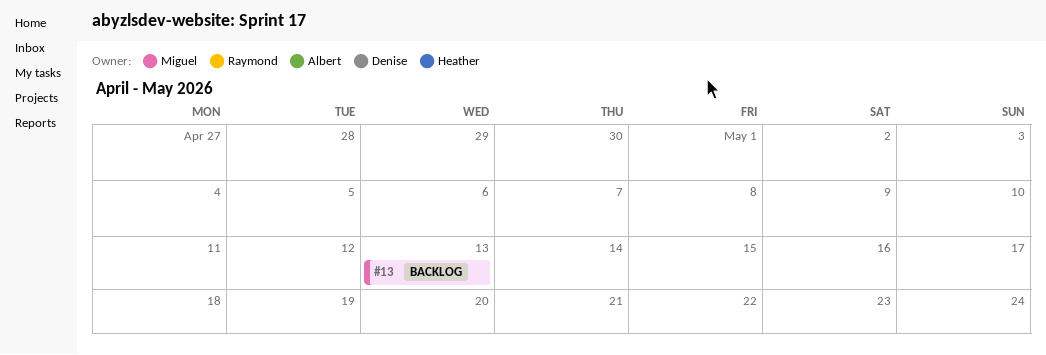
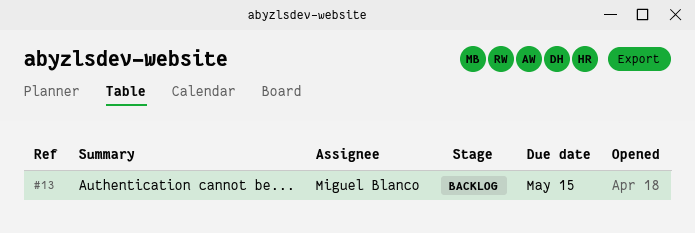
#13, due: May 13 -> May 15

